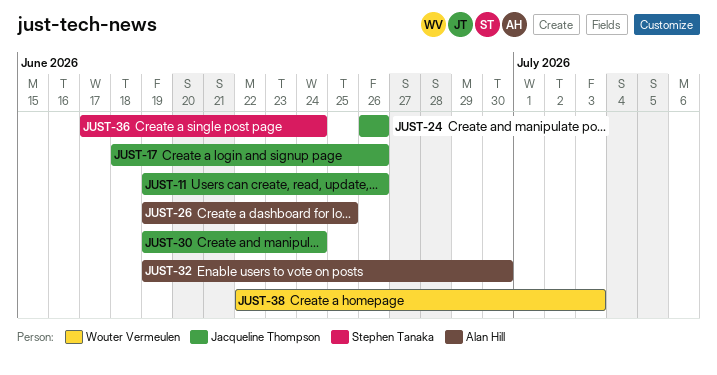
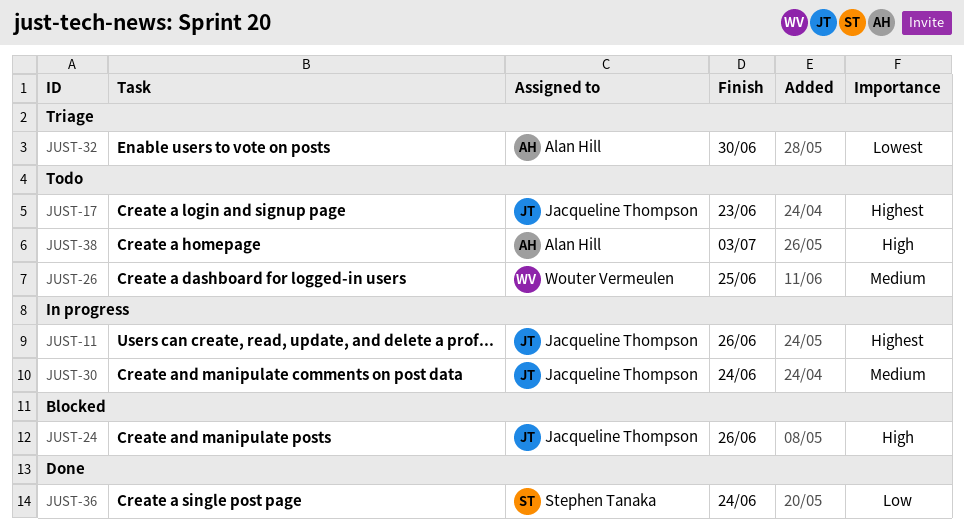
JUST-17, due: Jun 26 -> Jun 23
JUST-26, owner: Alan Hill -> Wouter Vermeulen
JUST-38, owner: Wouter Vermeulen -> Alan Hill

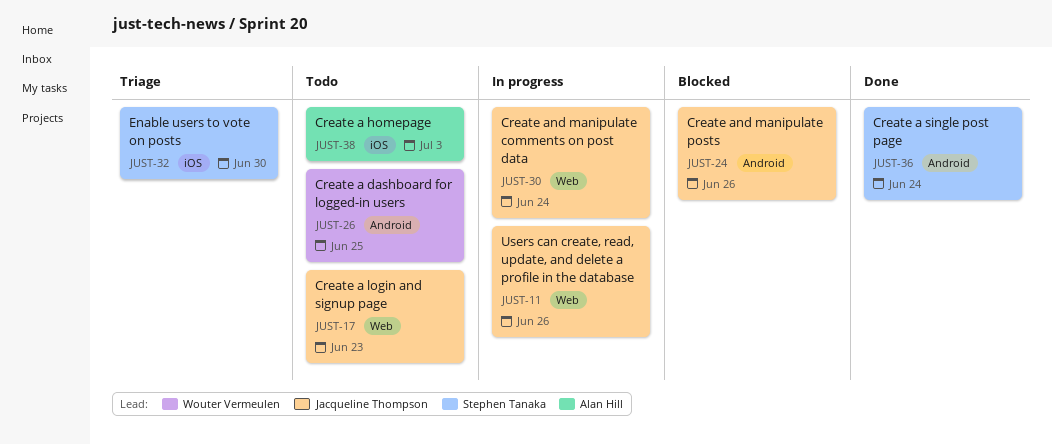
JUST-32, owner: Alan Hill -> Stephen Tanaka

